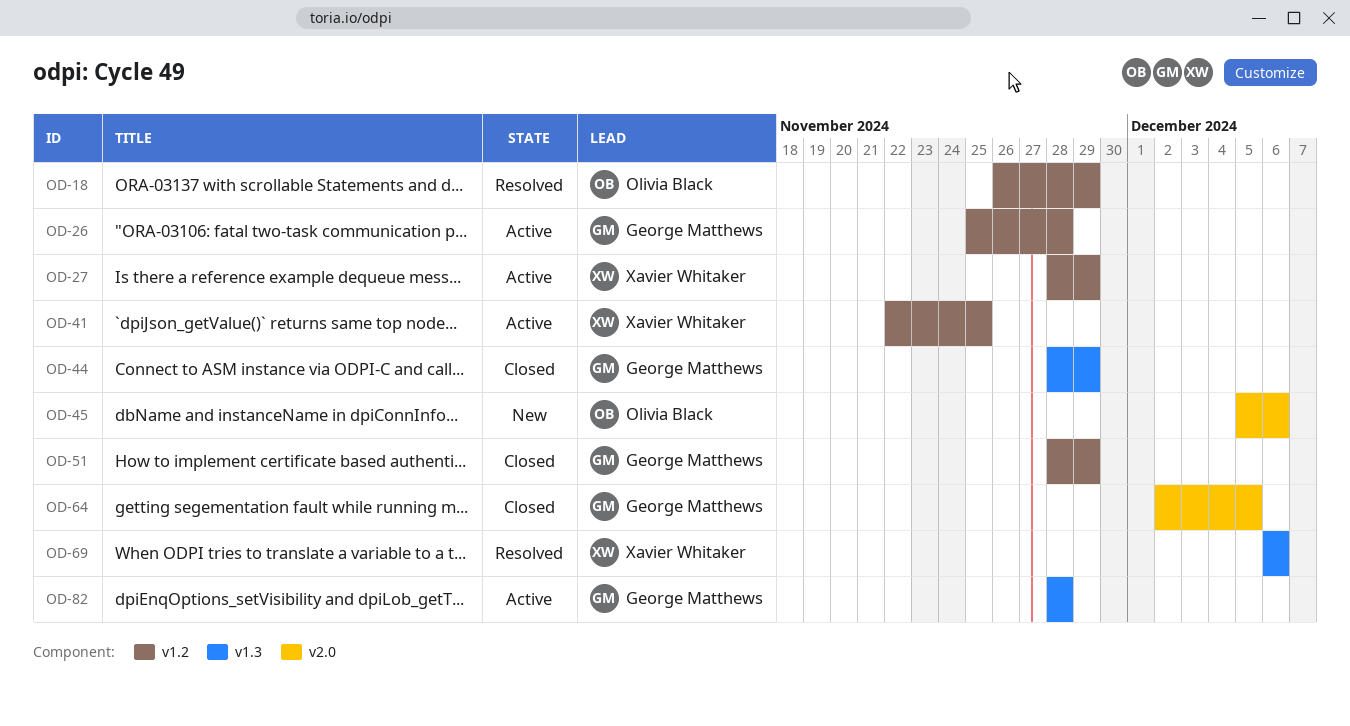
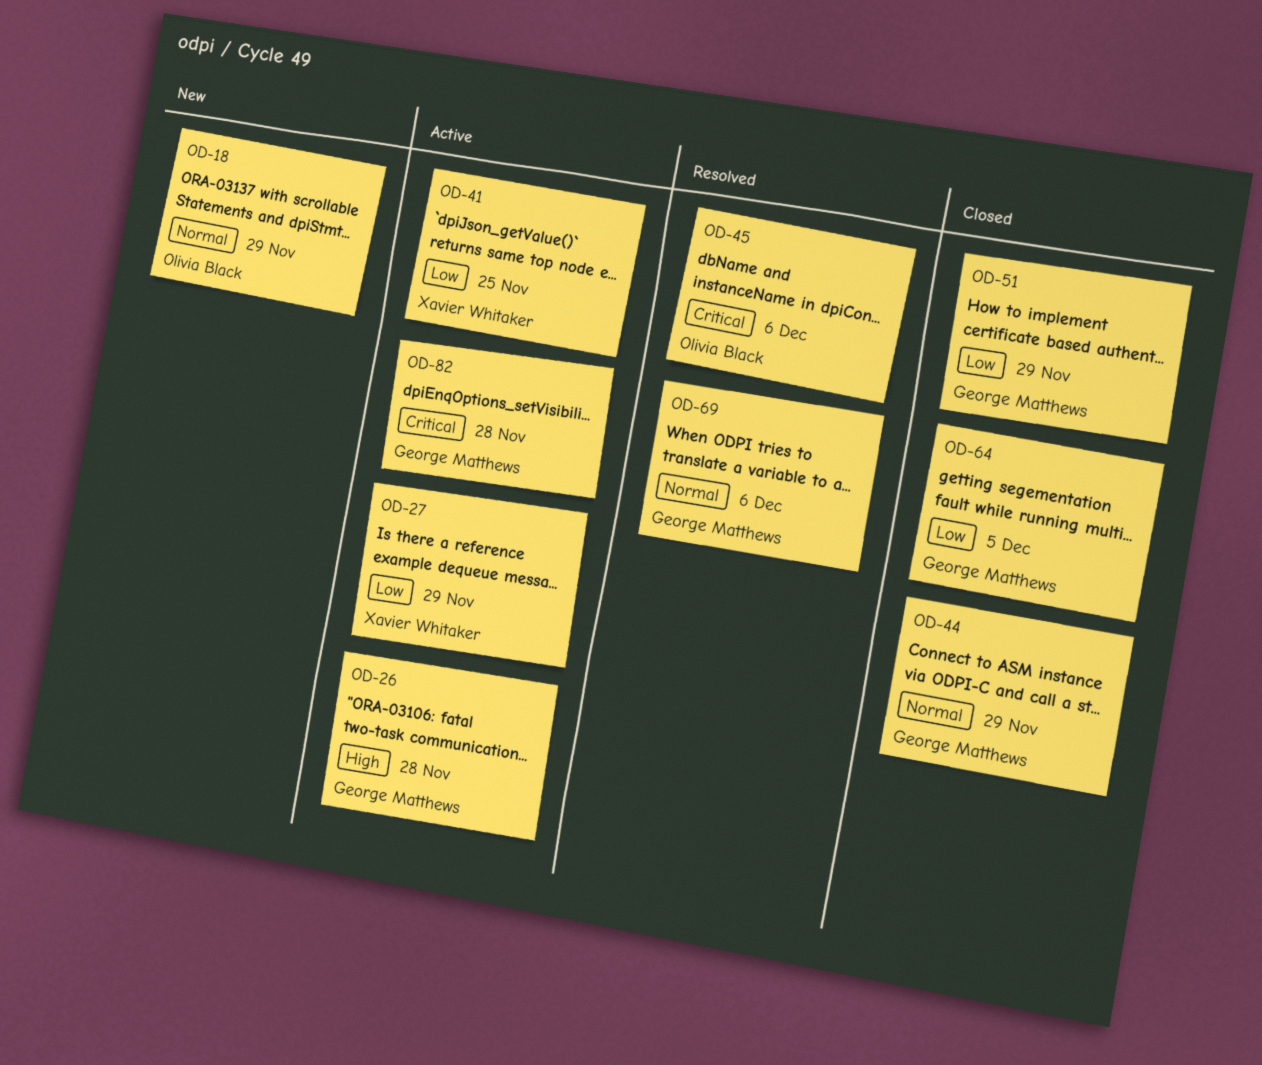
OD-18, status: Resolved -> New
OD-45, status: New -> Resolved
OD-69, owner: Xavier Whitaker -> George Matthews

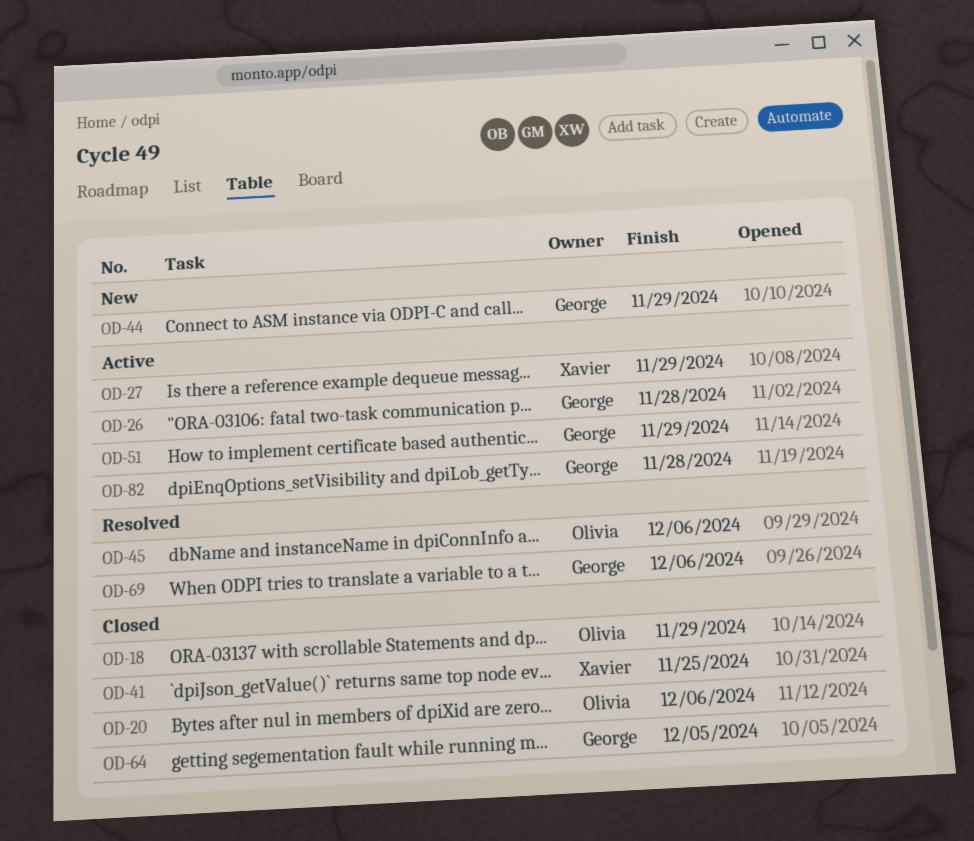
OD-18, status: New -> Closed
OD-20: none -> present
OD-41, status: Active -> Closed
OD-44, status: Closed -> New
OD-51, status: Closed -> Active

